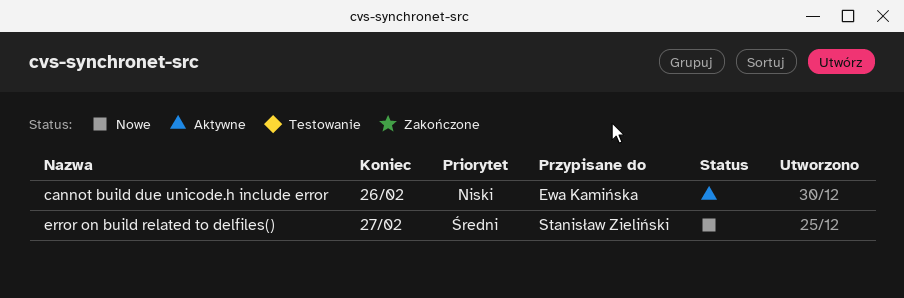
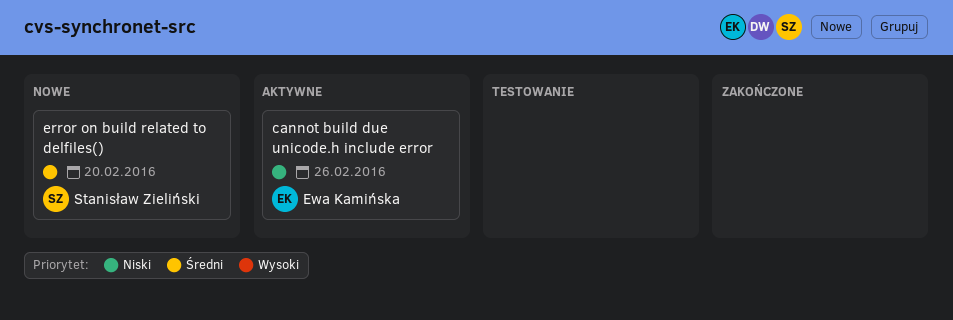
error on build related to delfiles(), due: Feb 27 -> Feb 20

